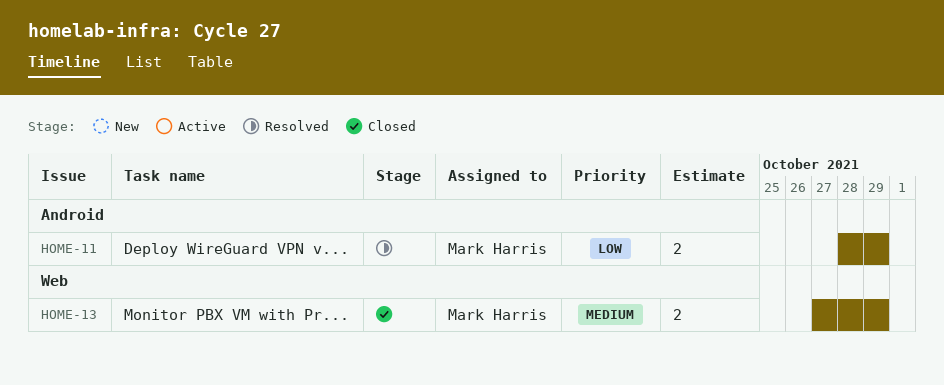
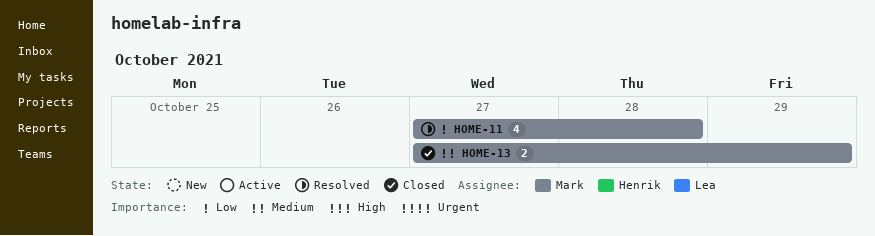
HOME-11, estimate: 2 -> 4
HOME-11, start: Oct 28 -> Oct 27
HOME-11, due: Oct 29 -> Oct 28

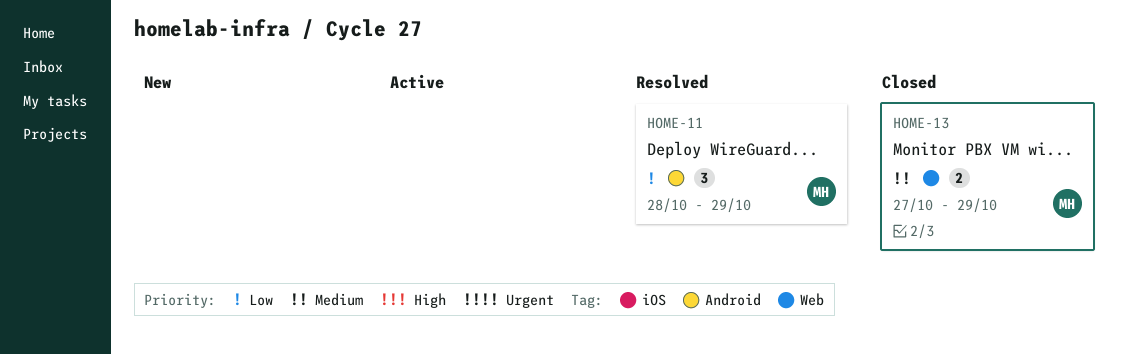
HOME-11, estimate: 4 -> 3
HOME-11, start: Oct 27 -> Oct 28
HOME-11, due: Oct 28 -> Oct 29

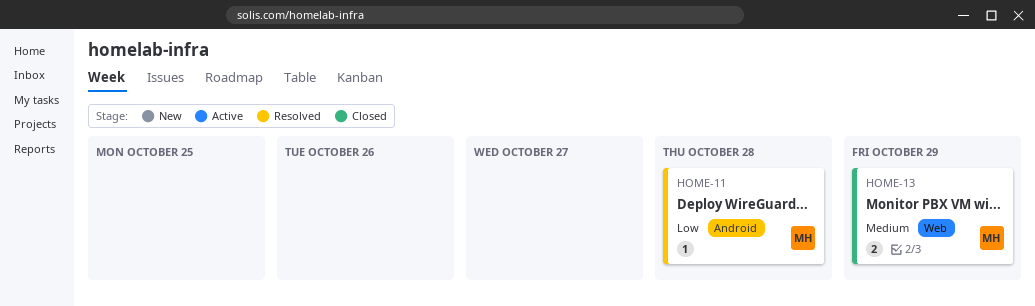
HOME-11, estimate: 3 -> 1
HOME-11, due: Oct 29 -> Oct 28

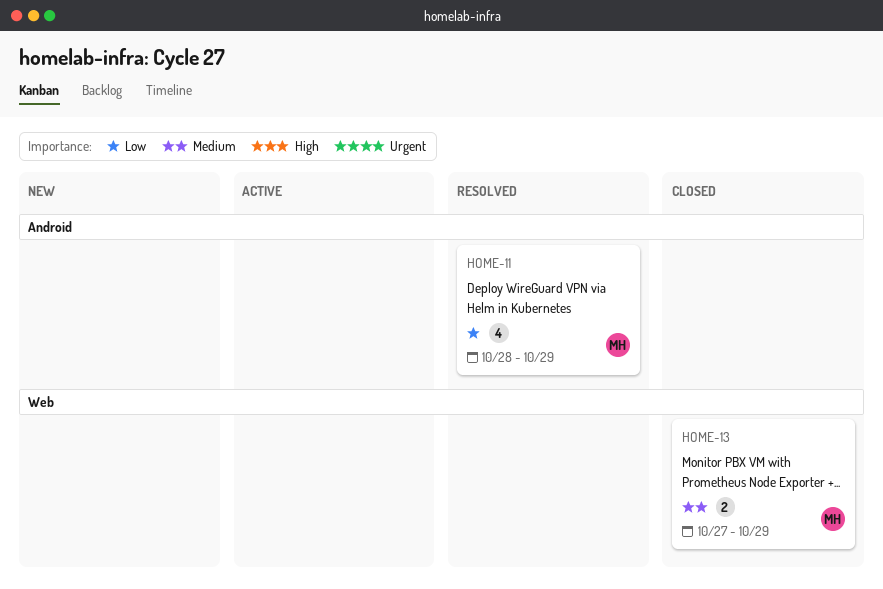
HOME-11, estimate: 1 -> 4
HOME-11, due: Oct 28 -> Oct 29

